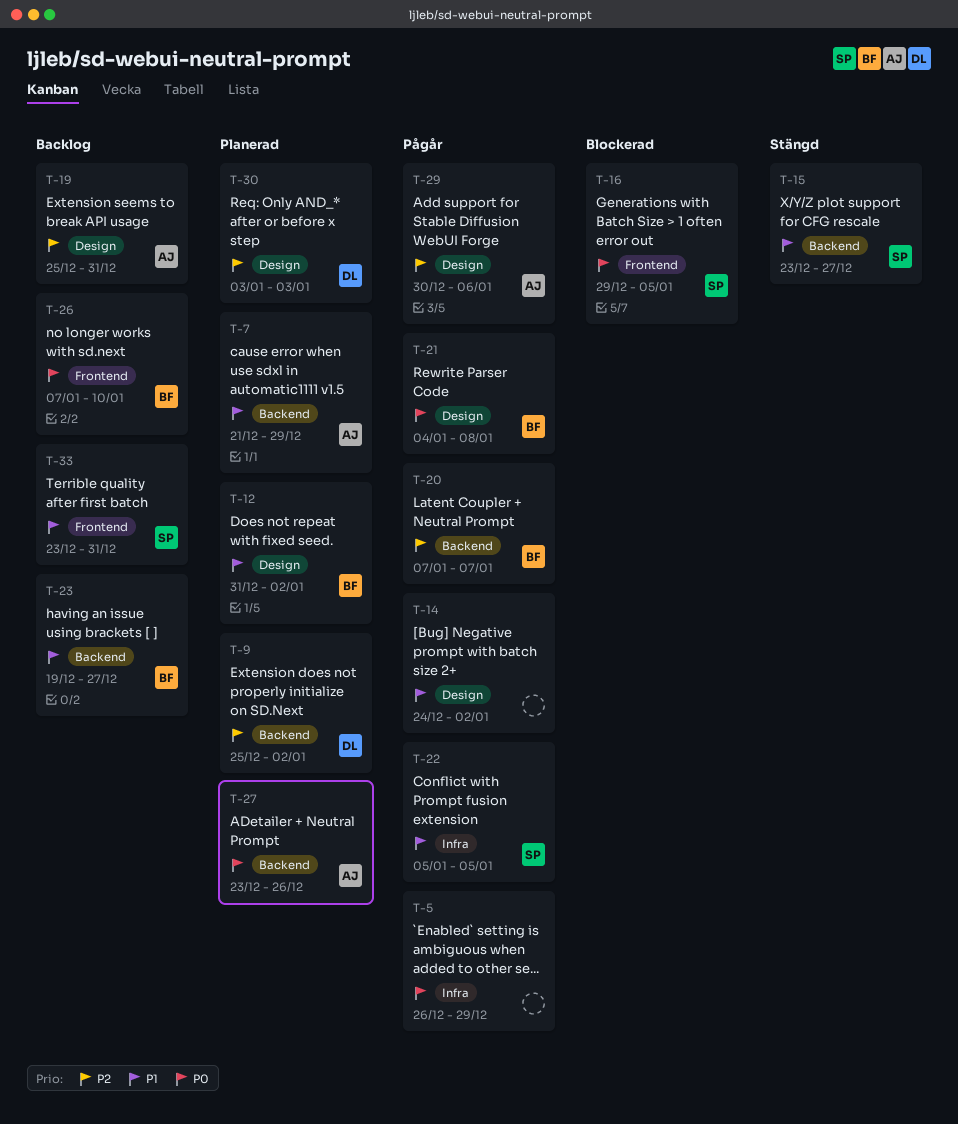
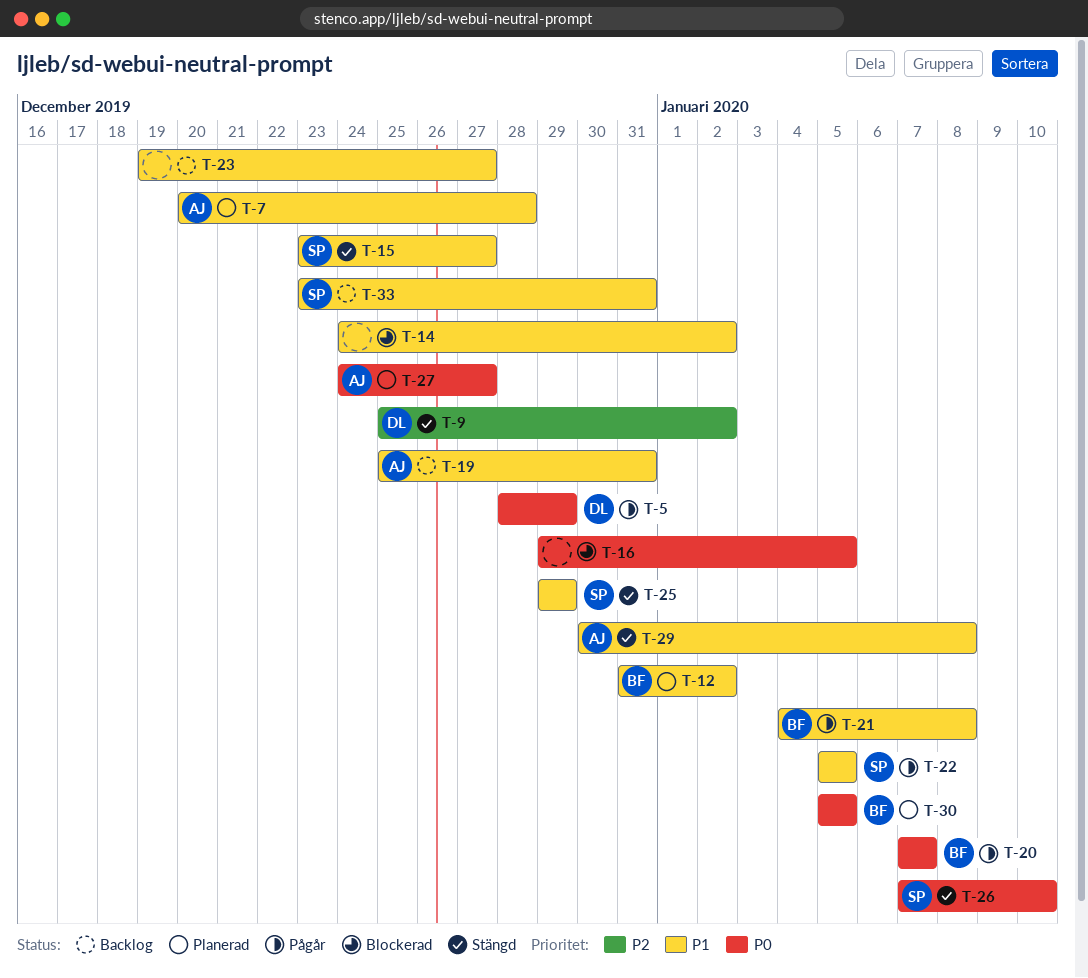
T-5, owner: none -> DL
T-5, start: Dec 26 -> Dec 28
T-7, start: Dec 21 -> Dec 20
T-7, due: Dec 29 -> Dec 28
T-9, status: Planerad -> Stängd
T-14, status: Pågår -> Blockerad
T-16, owner: SP -> none
T-19, priority: P2 -> P1
T-20, priority: P2 -> P0
T-21, priority: P0 -> P1
T-23, owner: BF -> none
T-25: none -> present
T-26, status: Backlog -> Stängd
T-26, owner: BF -> SP
T-27, start: Dec 23 -> Dec 24
T-27, due: Dec 26 -> Dec 27
T-29, status: Pågår -> Stängd
T-29, priority: P2 -> P1
T-29, due: Jan 6 -> Jan 8
T-30, owner: DL -> BF
T-30, priority: P2 -> P0
T-30, start: Jan 3 -> Jan 5
T-30, due: Jan 3 -> Jan 5

